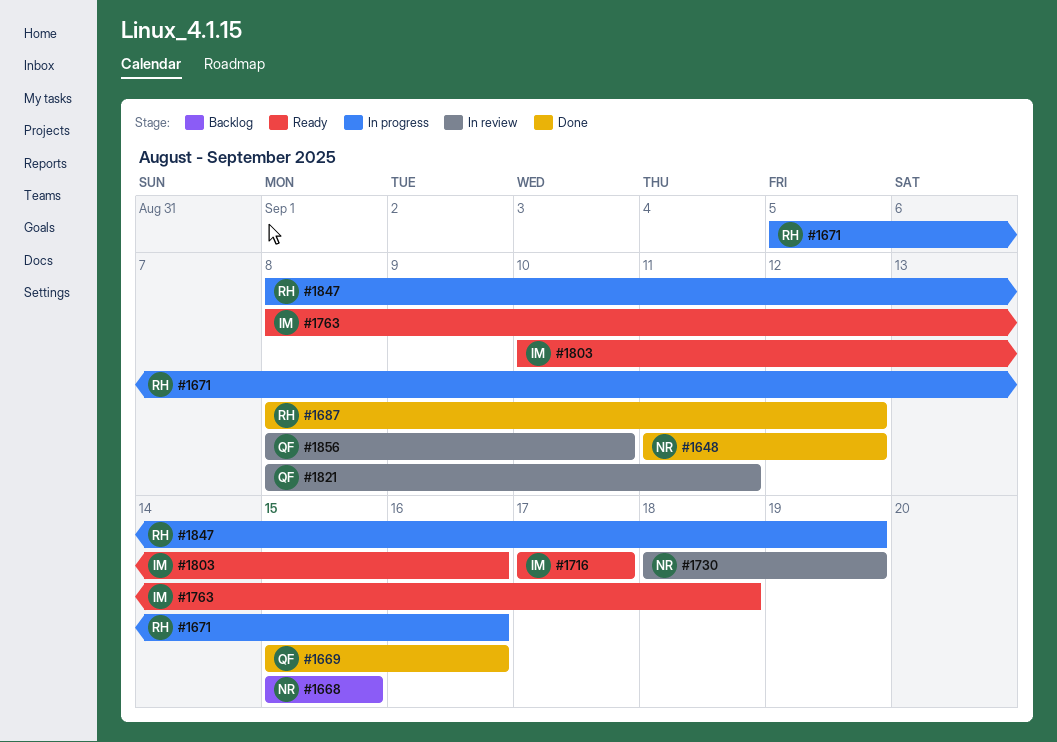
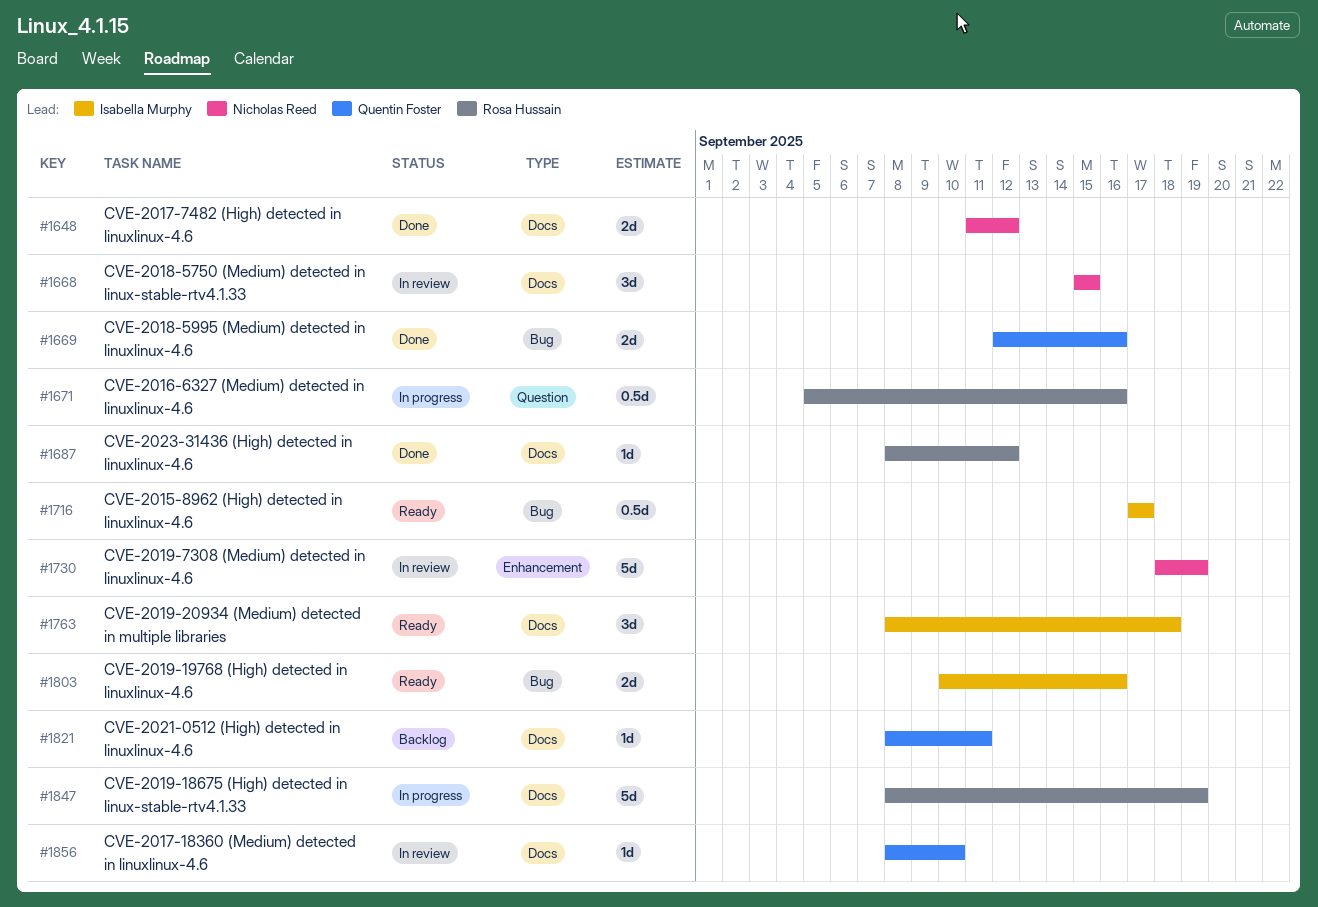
#1668, status: Backlog -> In review
#1669, start: Sep 15 -> Sep 12
#1821, status: In review -> Backlog

